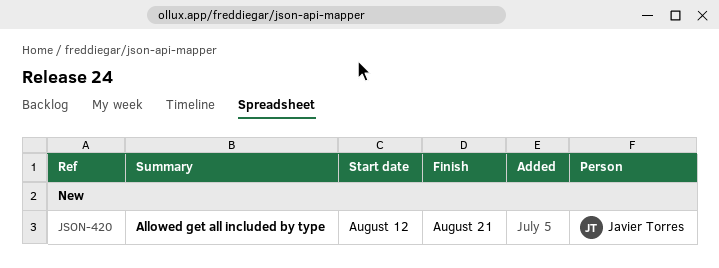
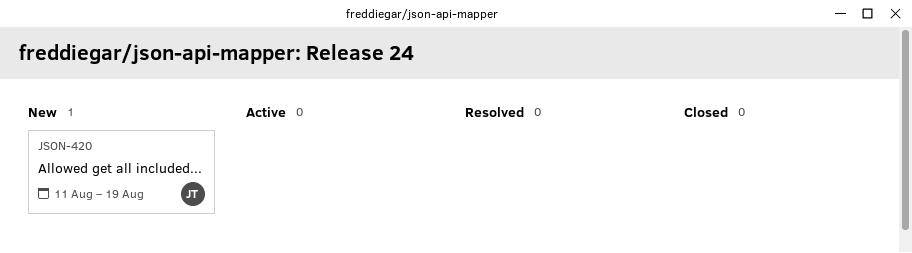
JSON-420, start: Aug 12 -> Aug 11
JSON-420, due: Aug 21 -> Aug 19

